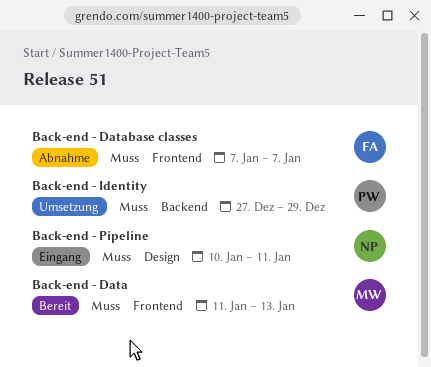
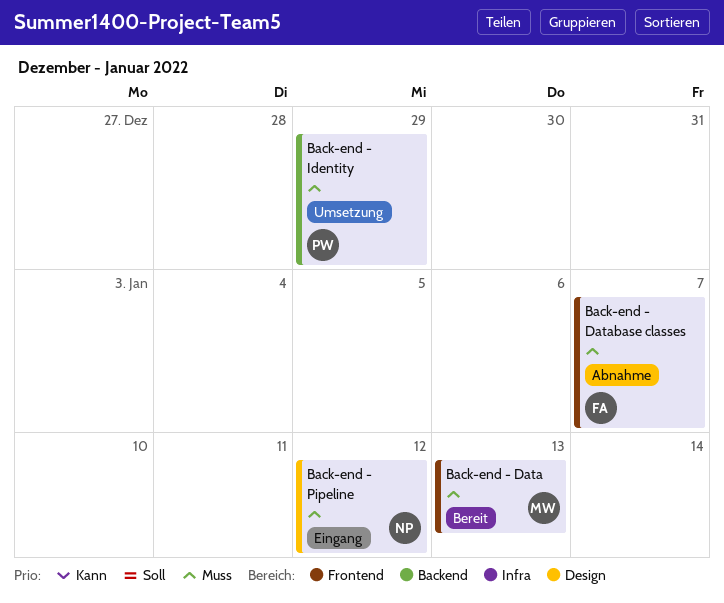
Back-end - Pipeline, due: Jan 11 -> Jan 12

